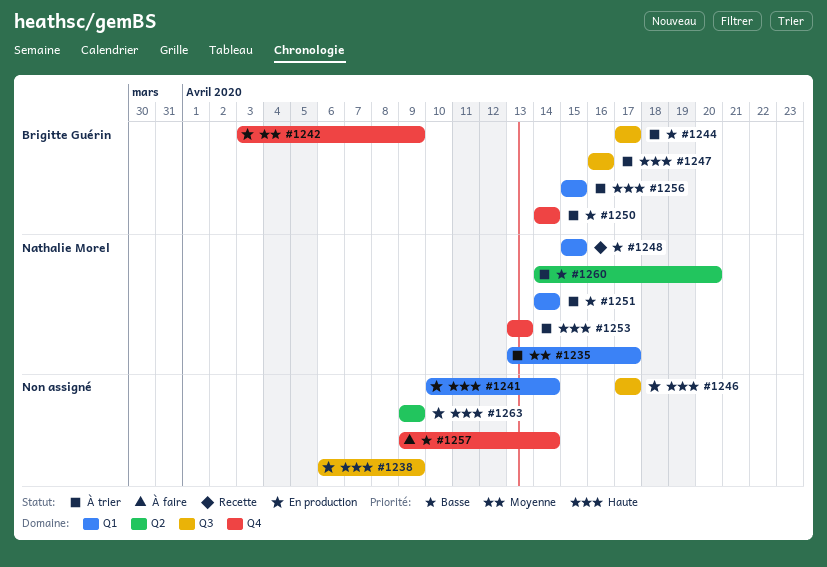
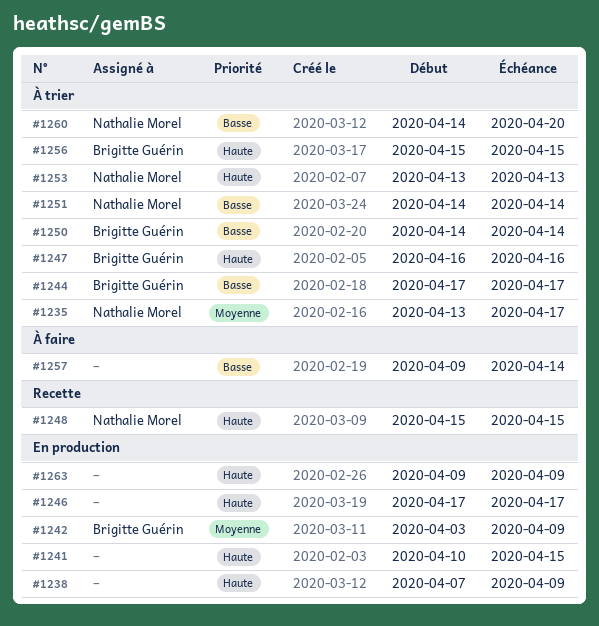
#1238, start: Apr 6 -> Apr 7
#1241, due: Apr 14 -> Apr 15
#1248, priority: Basse -> Haute

